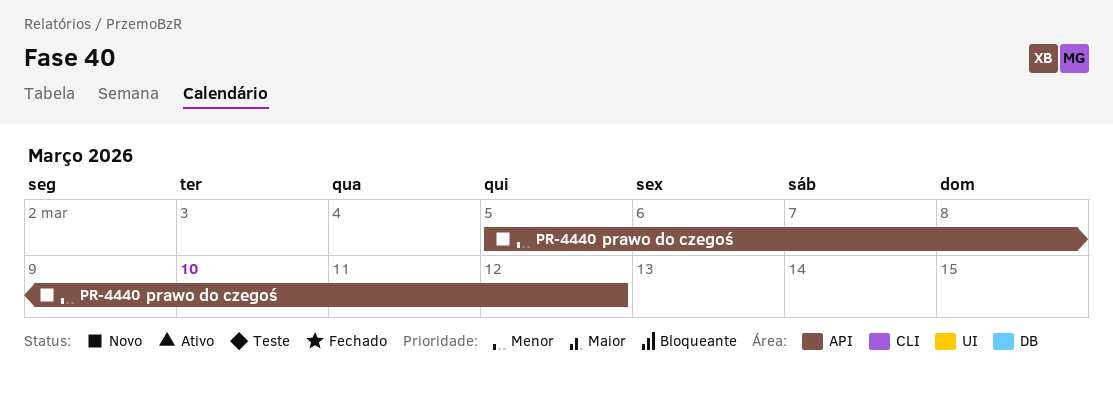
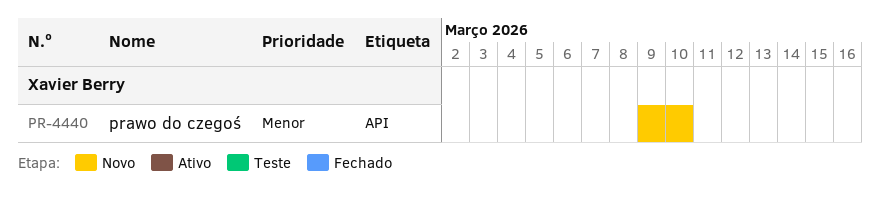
PR-4440, start: Mar 5 -> Mar 9
PR-4440, due: Mar 12 -> Mar 10

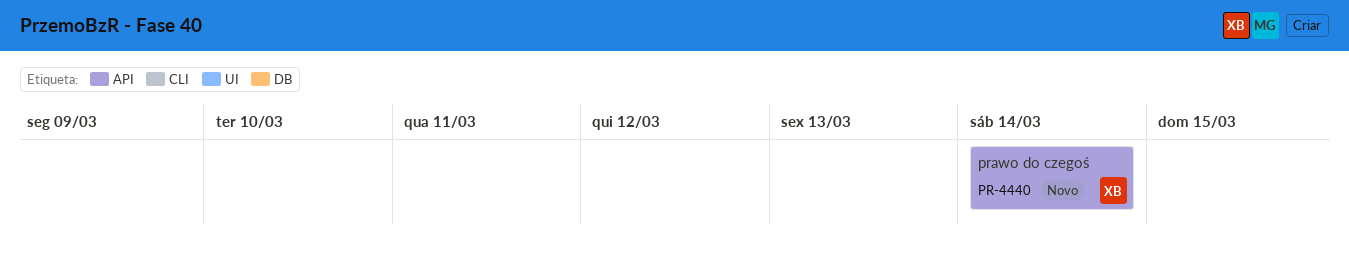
PR-4440, due: Mar 10 -> Mar 14

